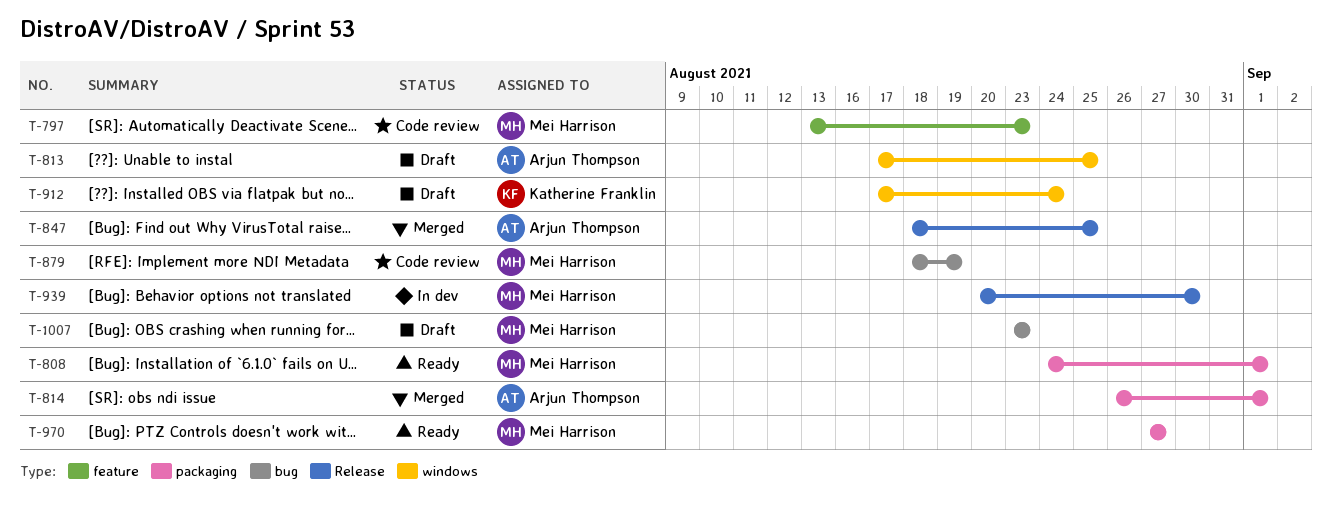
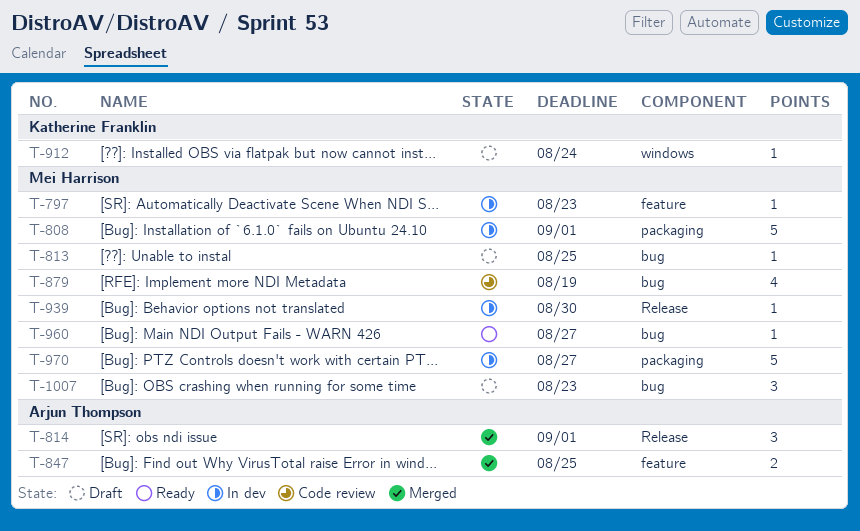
T-797, status: Code review -> In dev
T-808, status: Ready -> In dev
T-813, owner: Arjun Thompson -> Mei Harrison
T-813, label: windows -> bug
T-814, label: packaging -> Release
T-847, label: Release -> feature
T-960: none -> present
T-970, status: Ready -> In dev

